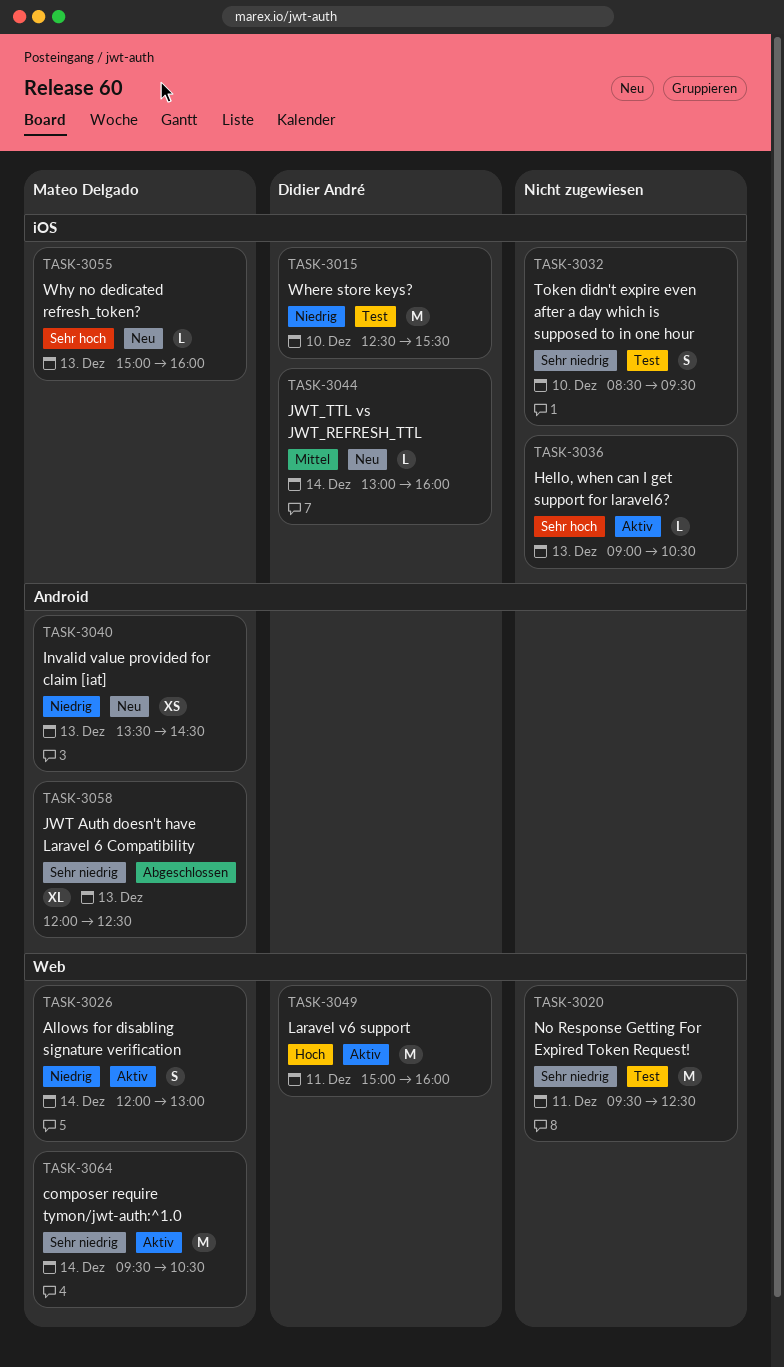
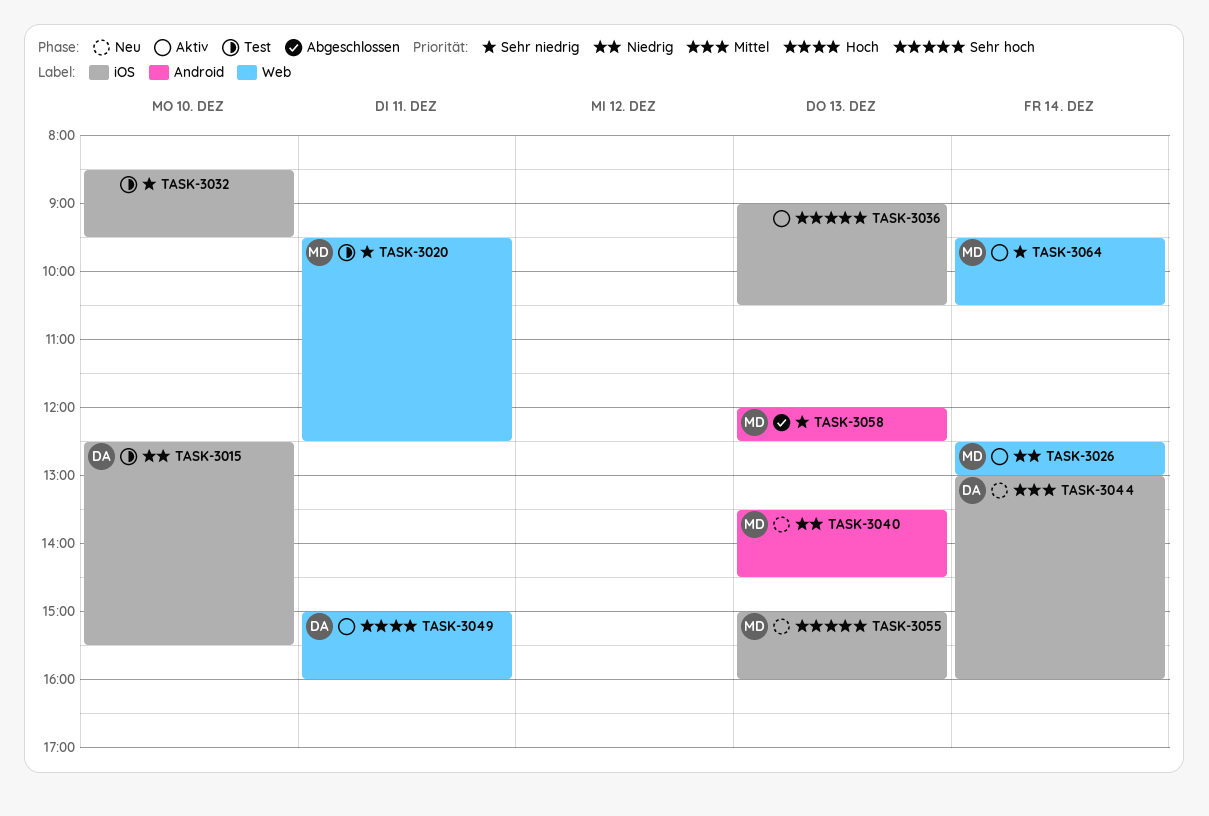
TASK-3020, owner: none -> Mateo Delgado
TASK-3026, begins: 12:00 -> 12:30

